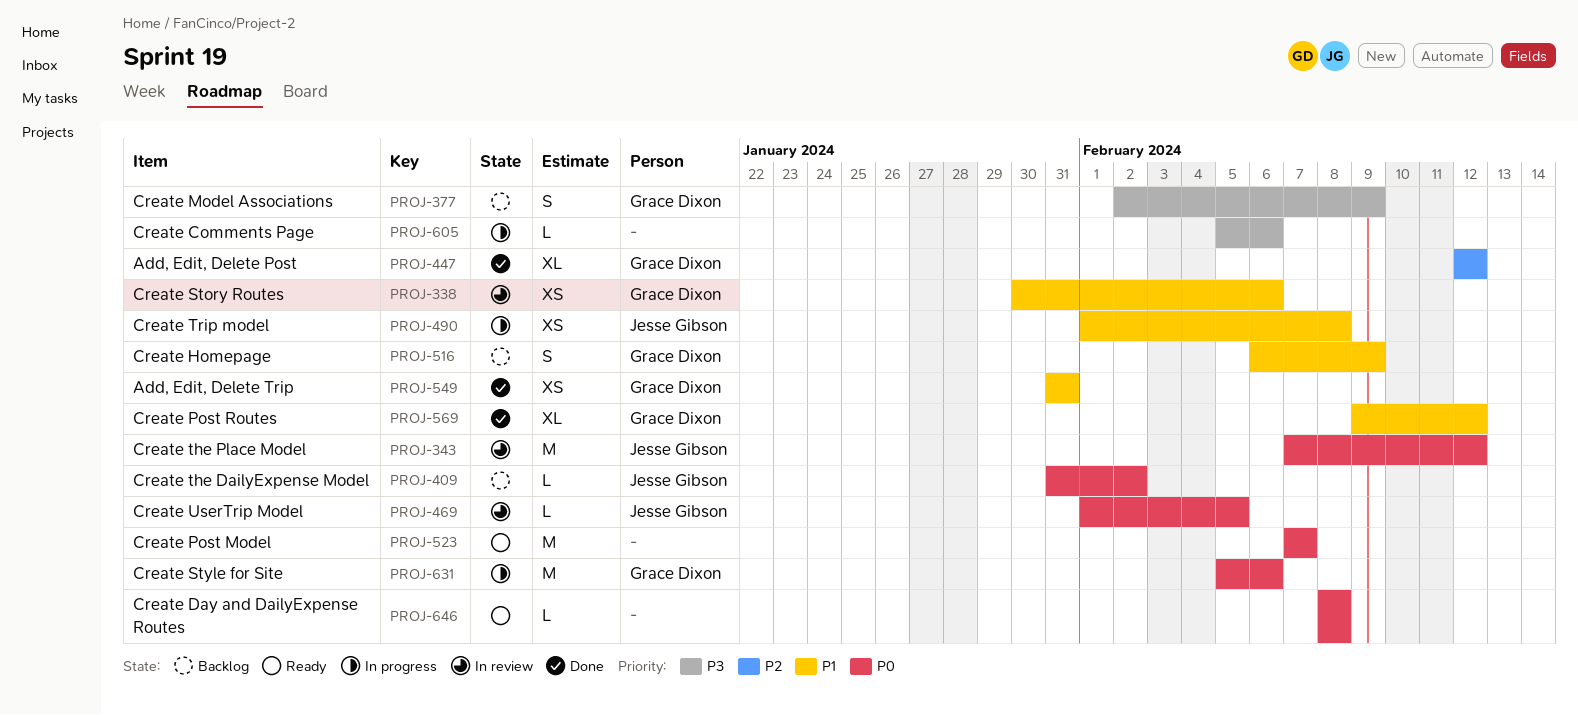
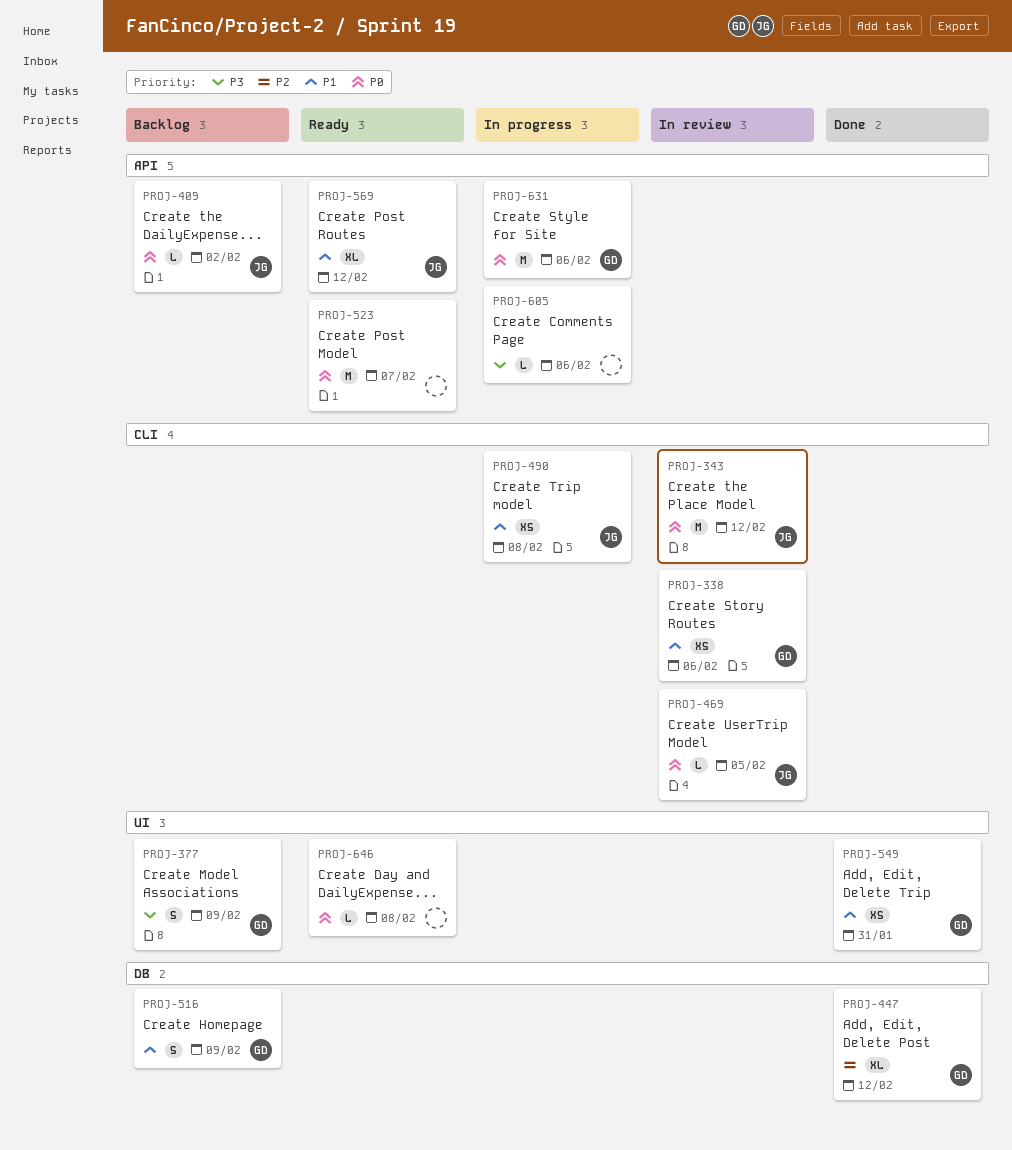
PROJ-569, status: Done -> Ready
PROJ-569, owner: Grace Dixon -> Jesse Gibson

